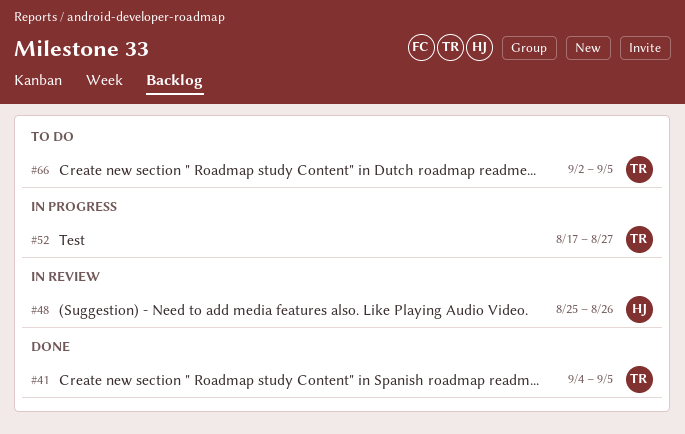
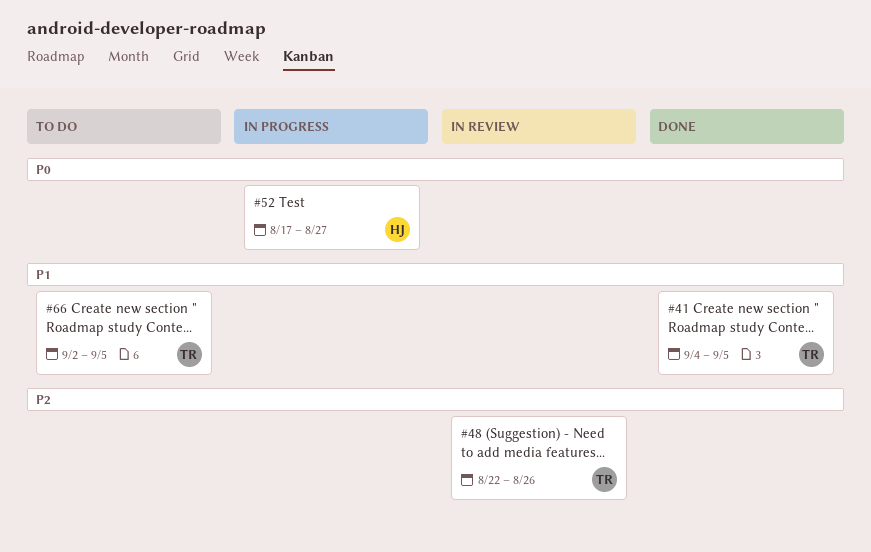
#48, owner: HJ -> TR
#48, start: Aug 25 -> Aug 22
#52, owner: TR -> HJ

